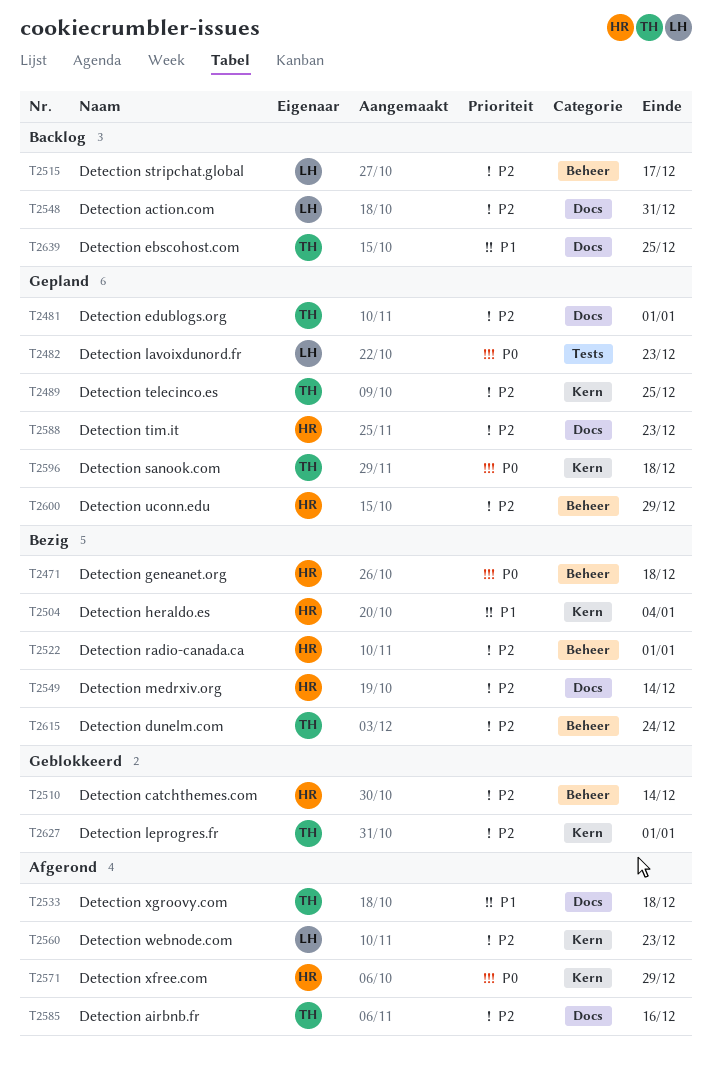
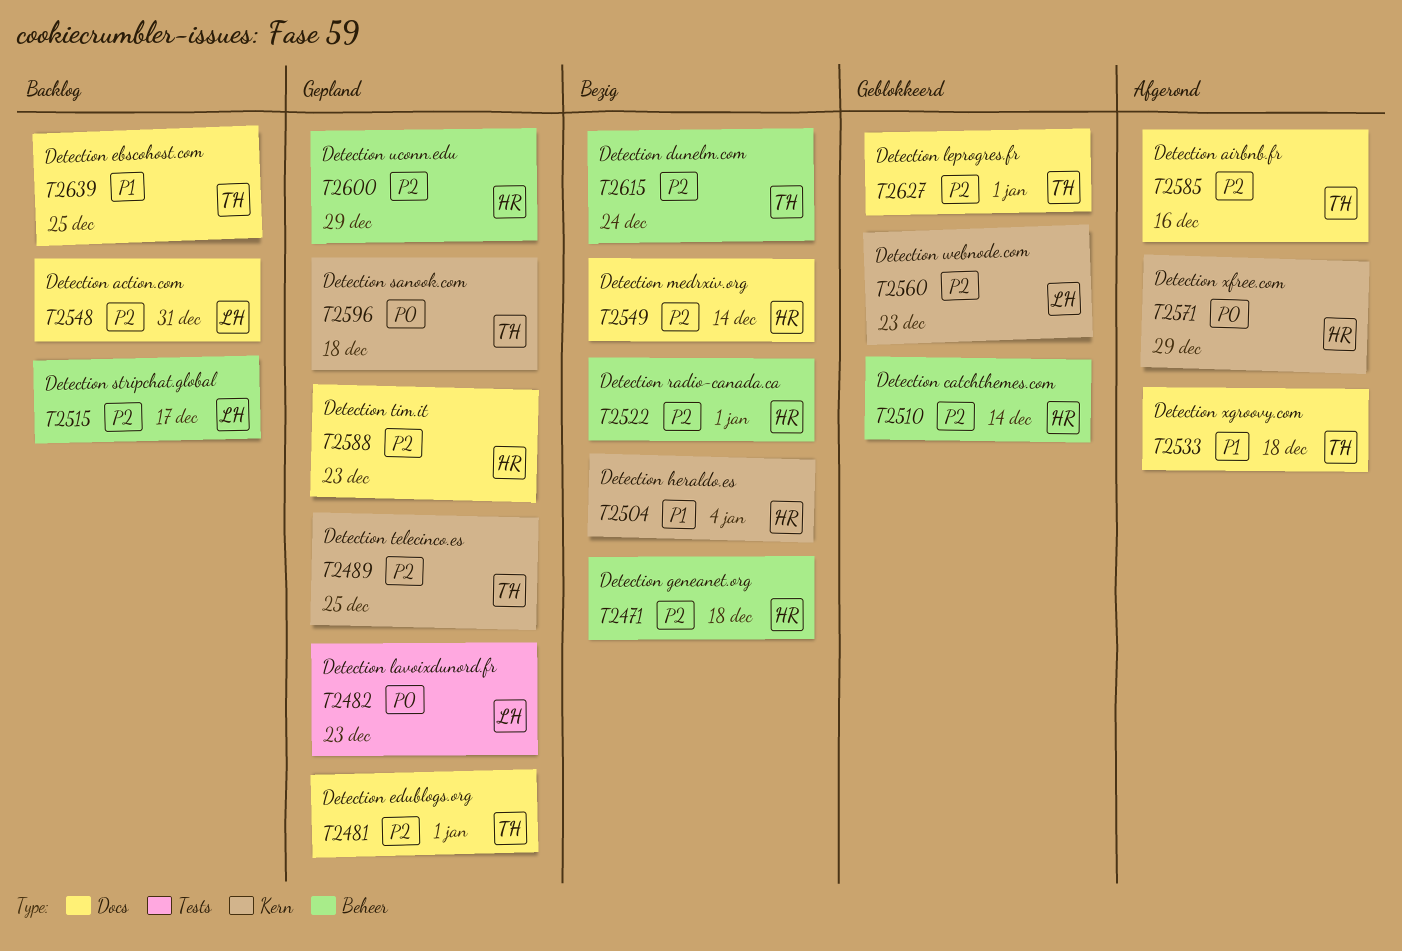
T2471, priority: P0 -> P2
T2560, status: Afgerond -> Geblokkeerd
T2627, label: Kern -> Docs

